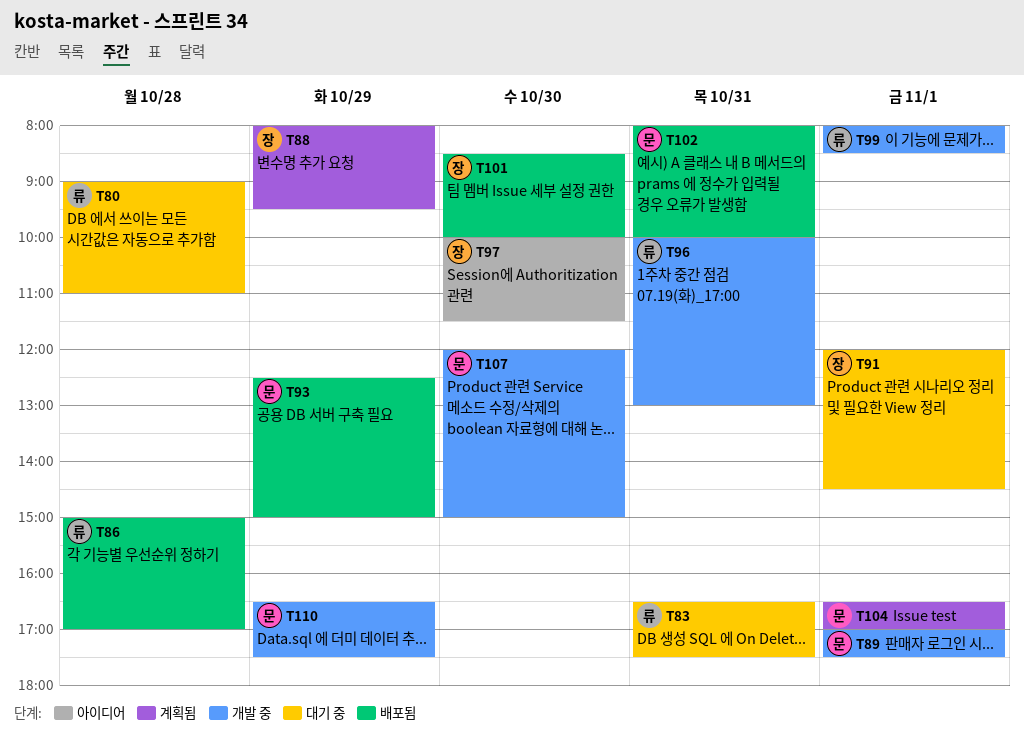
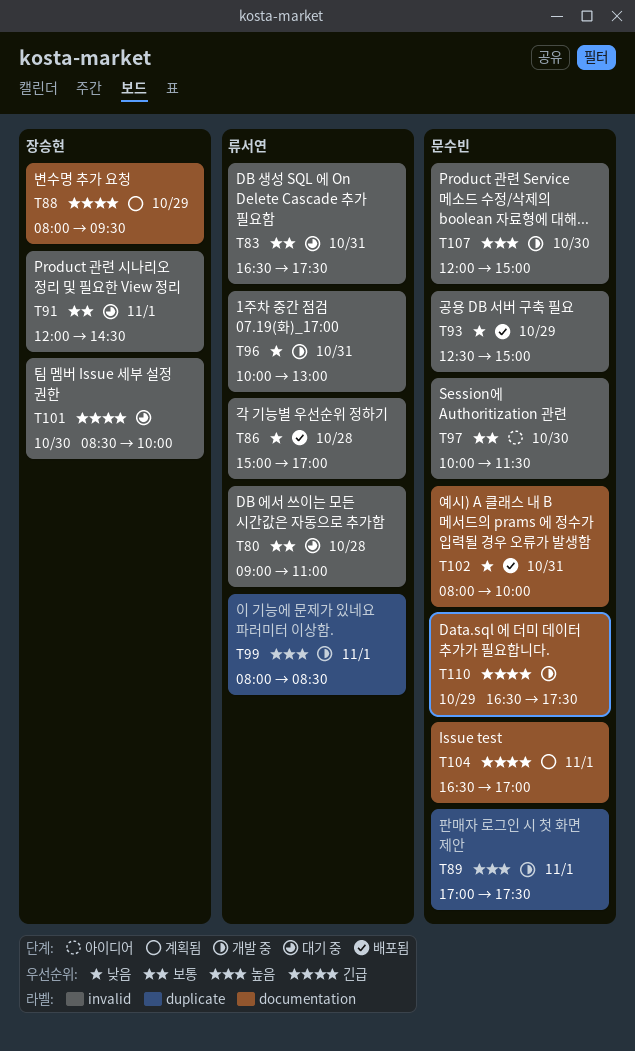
T97, owner: 장승현 -> 문수빈
T101, status: 배포됨 -> 대기 중

